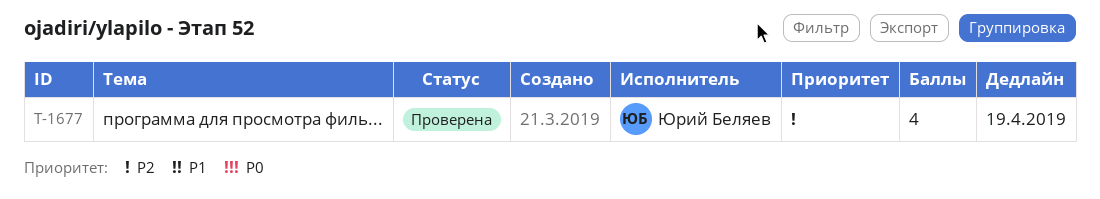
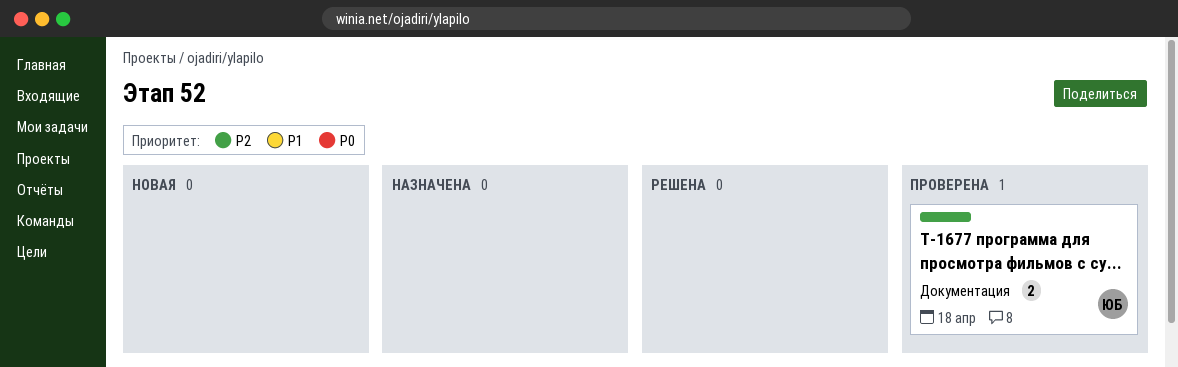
T-1677, estimate: 4 -> 2
T-1677, due: Apr 19 -> Apr 18

